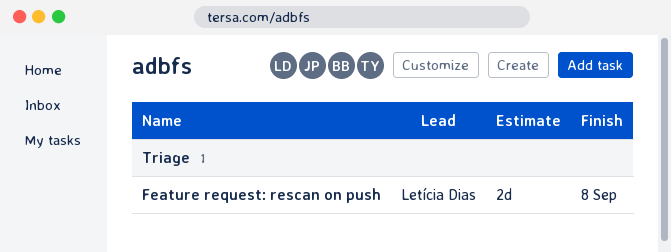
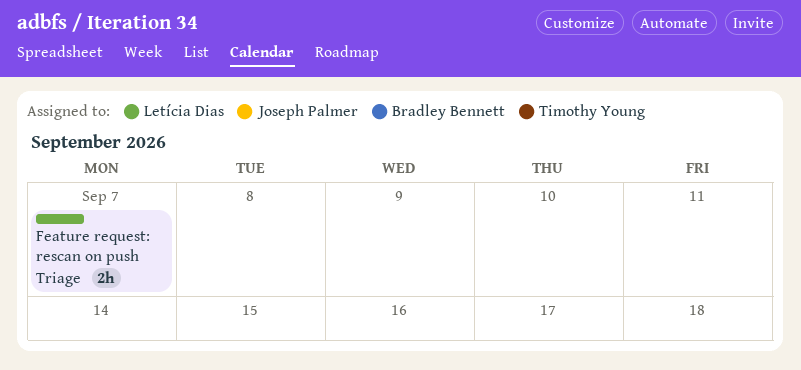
Feature request: rescan on push, estimate: 2d -> 2h
Feature request: rescan on push, due: Sep 8 -> Sep 7

